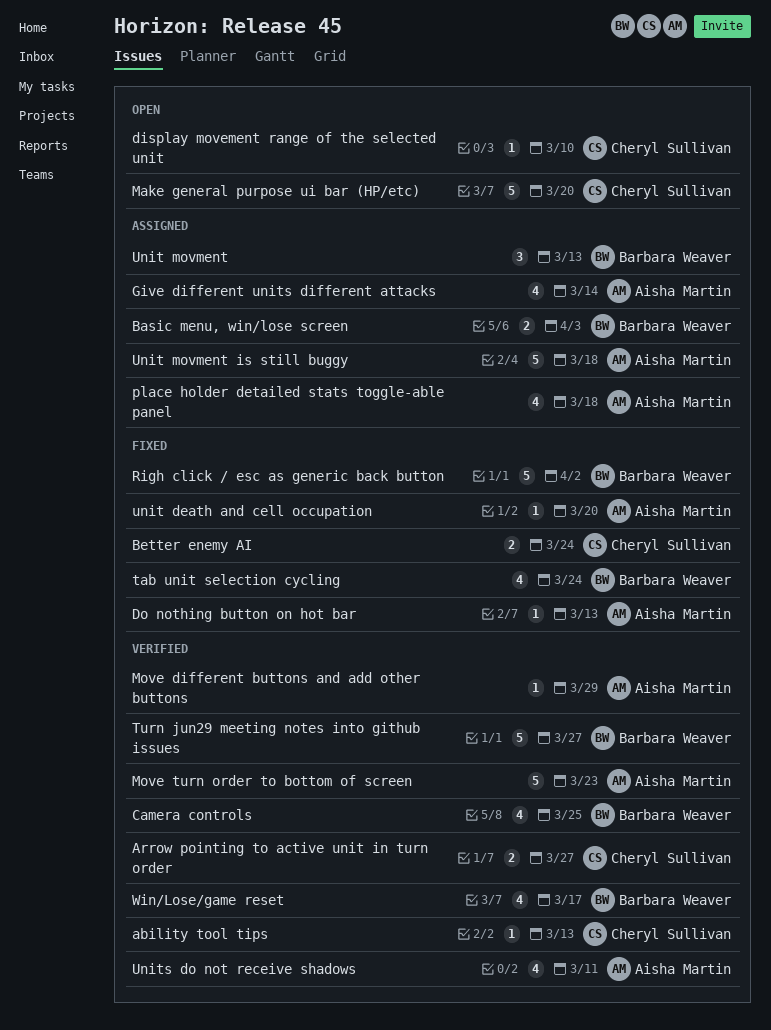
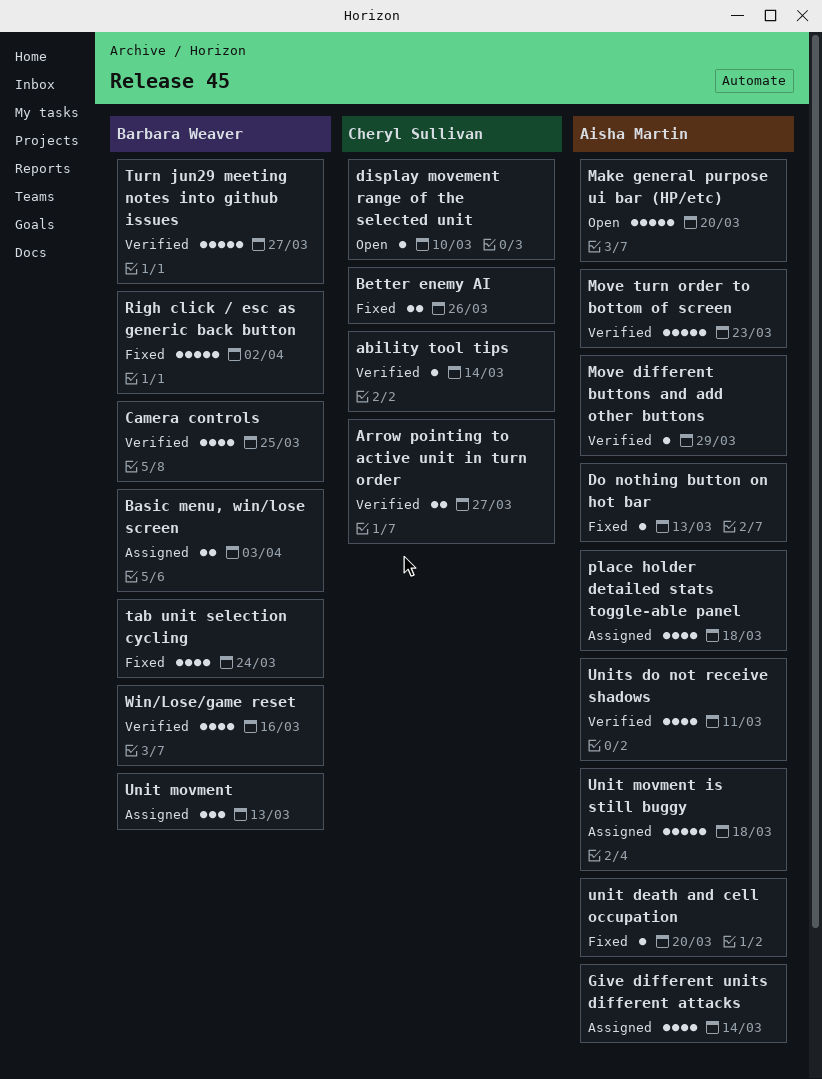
ability tool tips, due: Mar 13 -> Mar 14
Better enemy AI, due: Mar 24 -> Mar 26
Make general purpose ui bar (HP/etc), owner: Cheryl Sullivan -> Aisha Martin
Win/Lose/game reset, due: Mar 17 -> Mar 16

